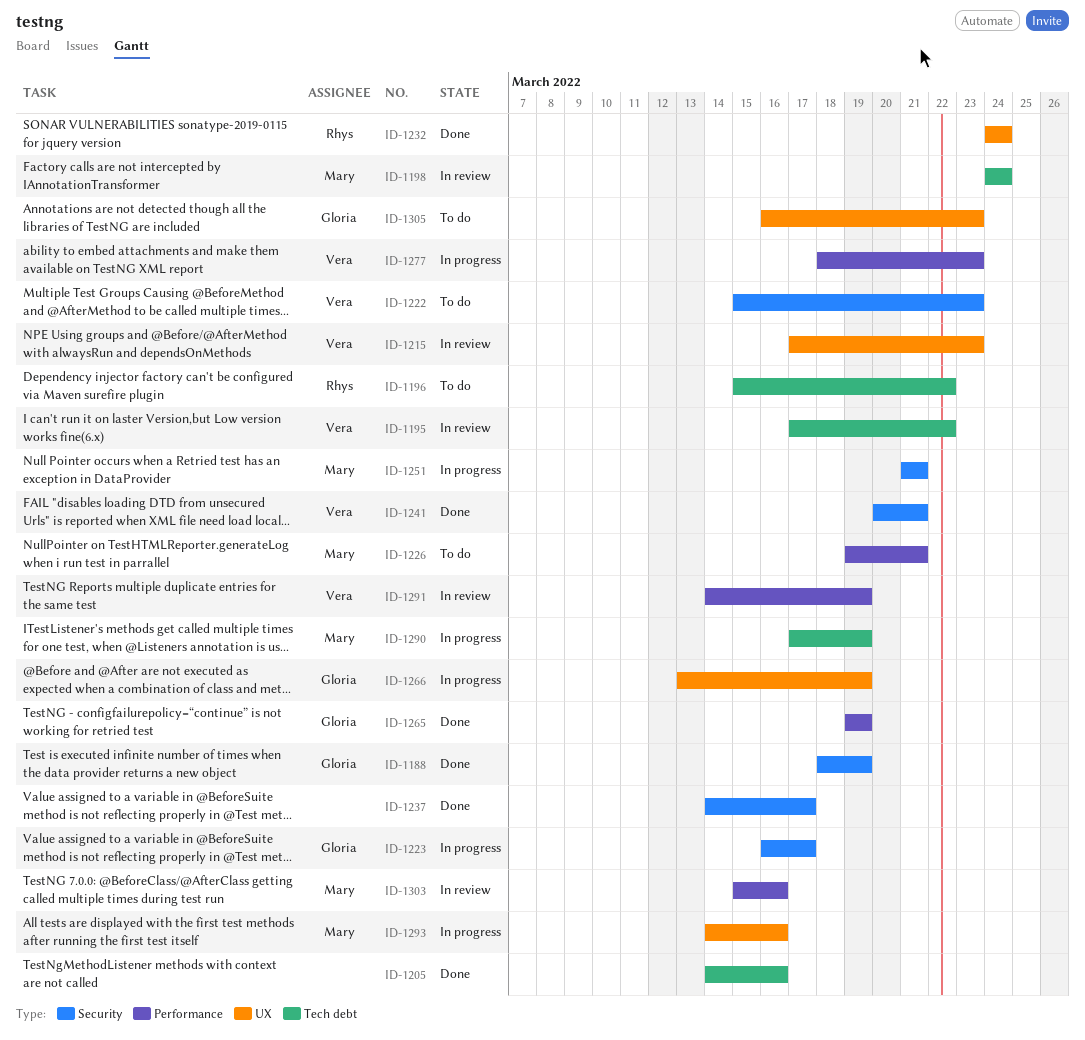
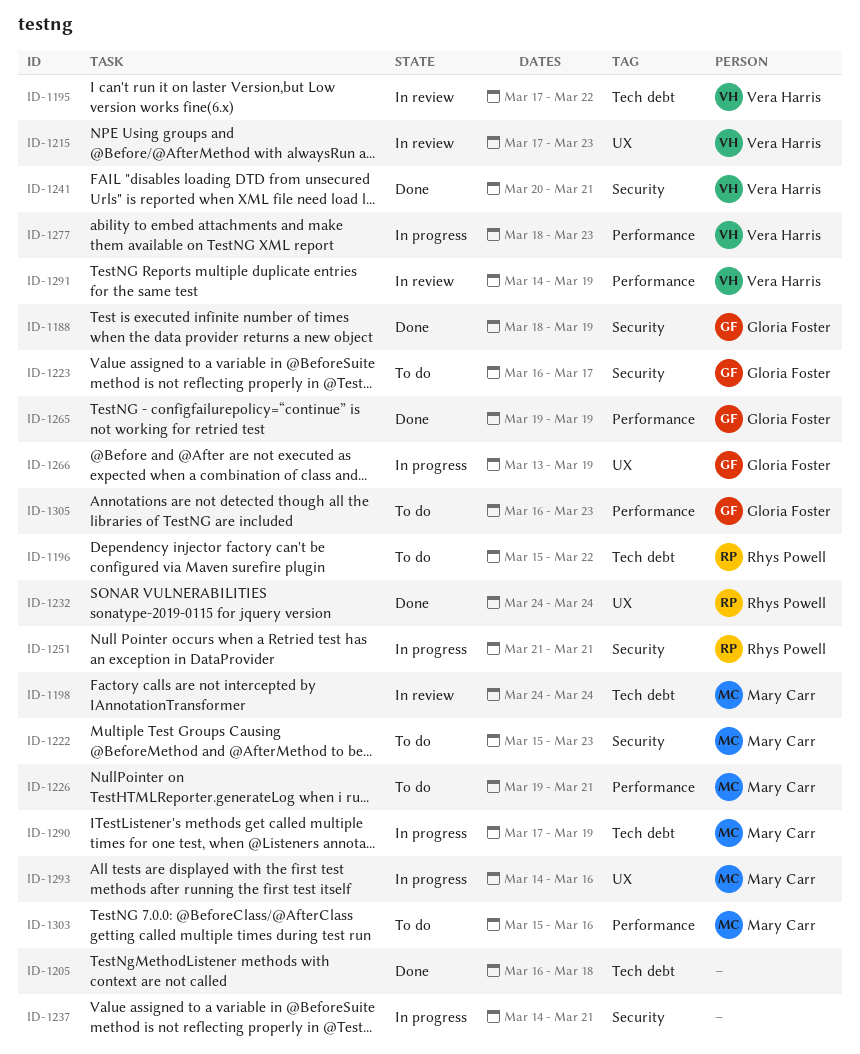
ID-1205, start: Mar 14 -> Mar 16
ID-1205, due: Mar 16 -> Mar 18
ID-1222, owner: Vera Harris -> Mary Carr
ID-1223, status: In progress -> To do
ID-1237, status: Done -> In progress
ID-1237, due: Mar 17 -> Mar 21
ID-1251, owner: Mary Carr -> Rhys Powell
ID-1303, status: In review -> To do
ID-1305, label: UX -> Performance

